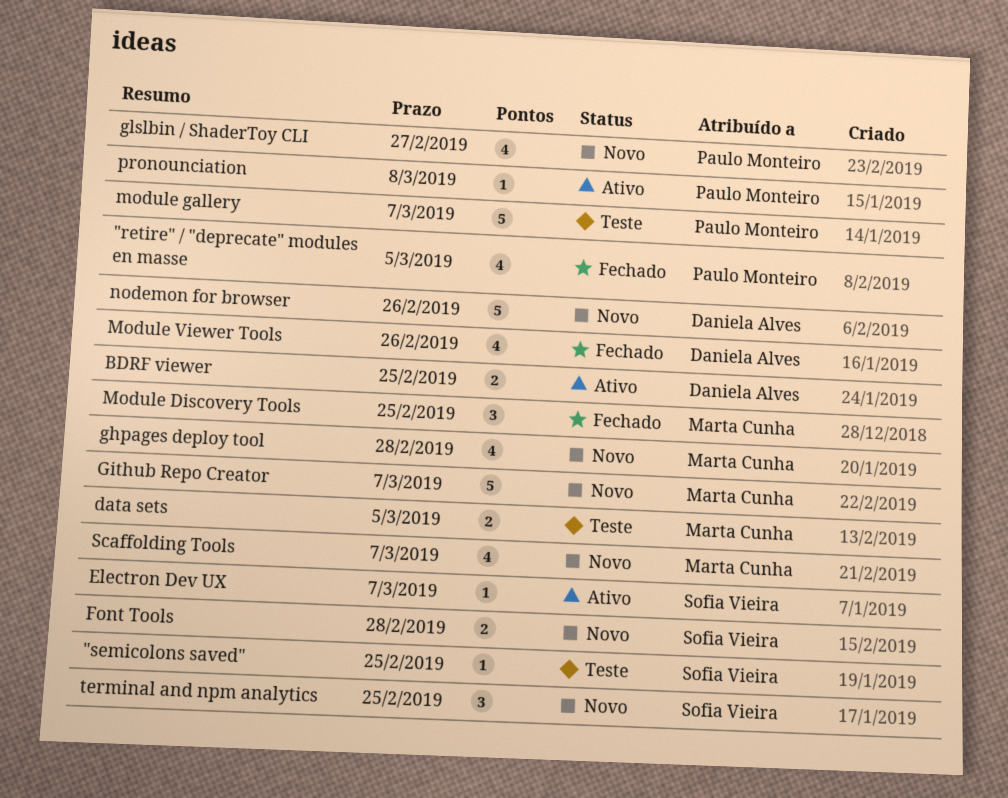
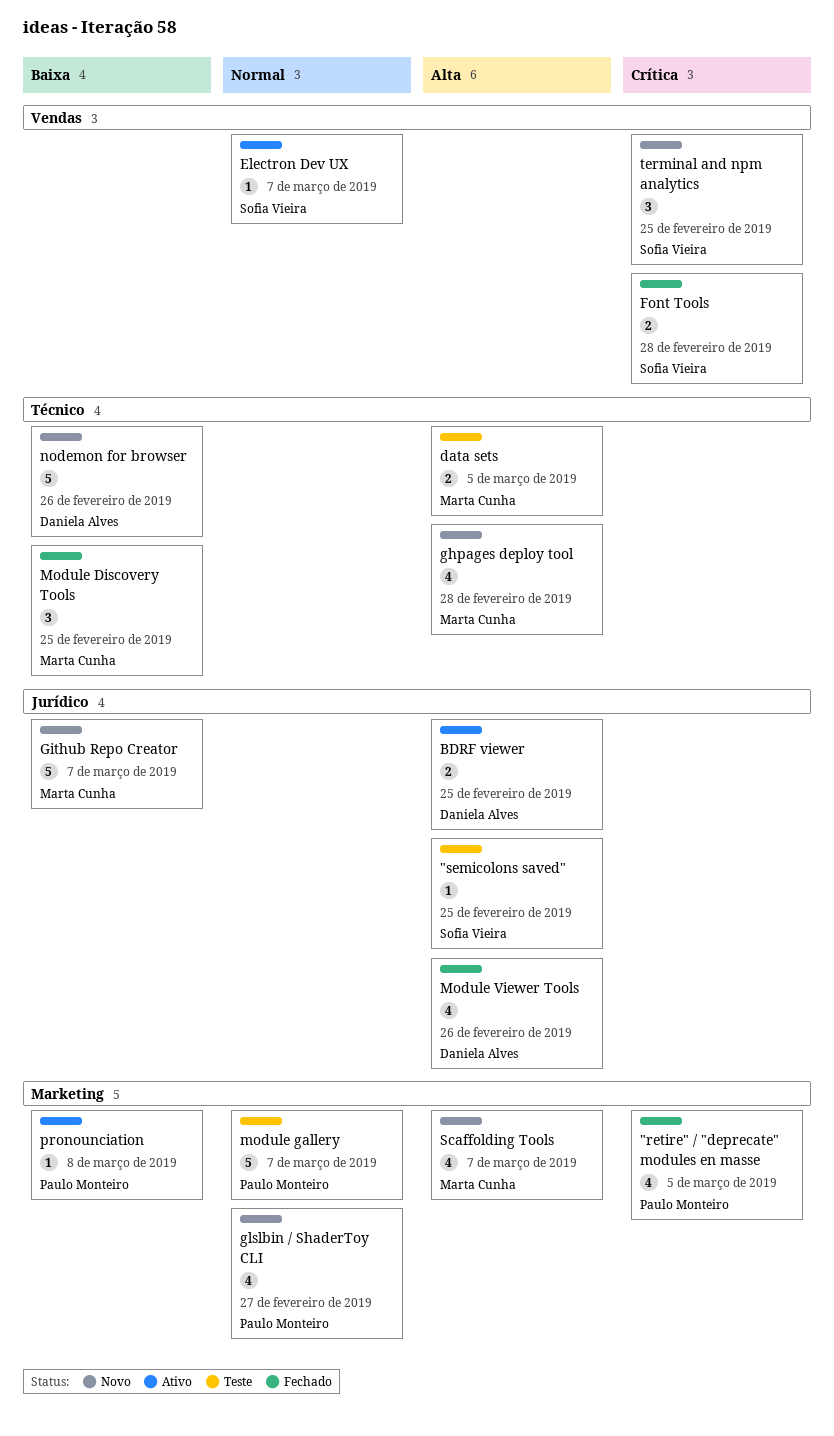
Font Tools, status: Novo -> Fechado

